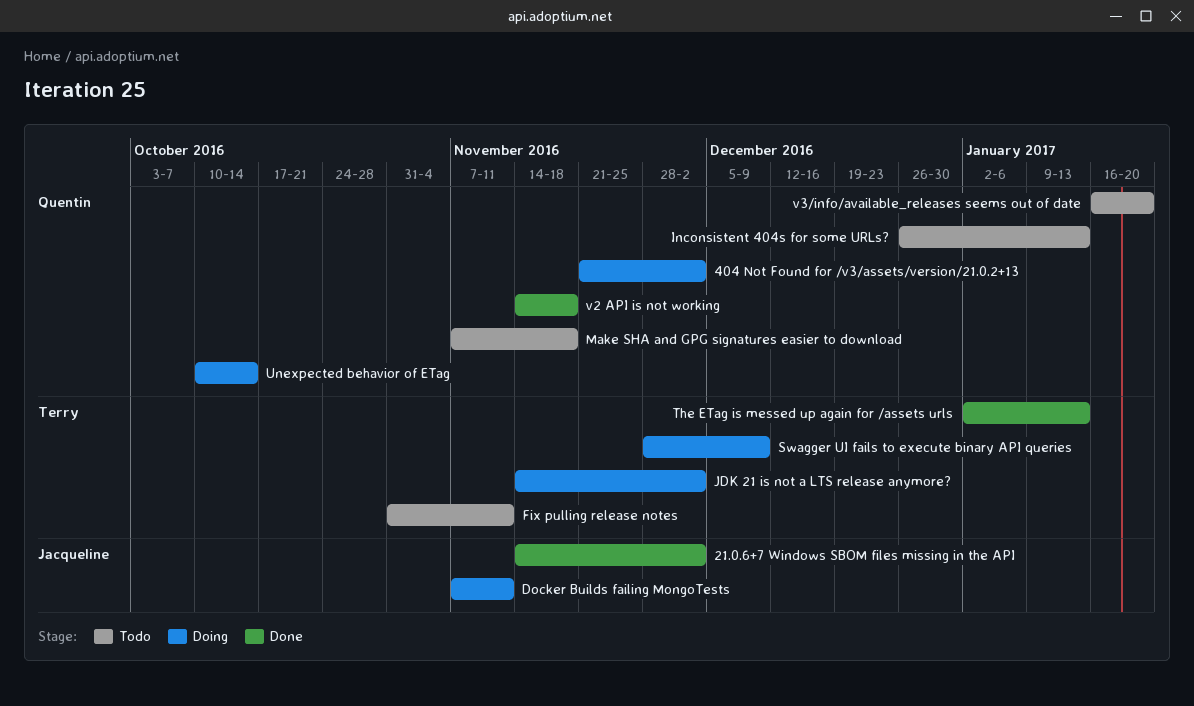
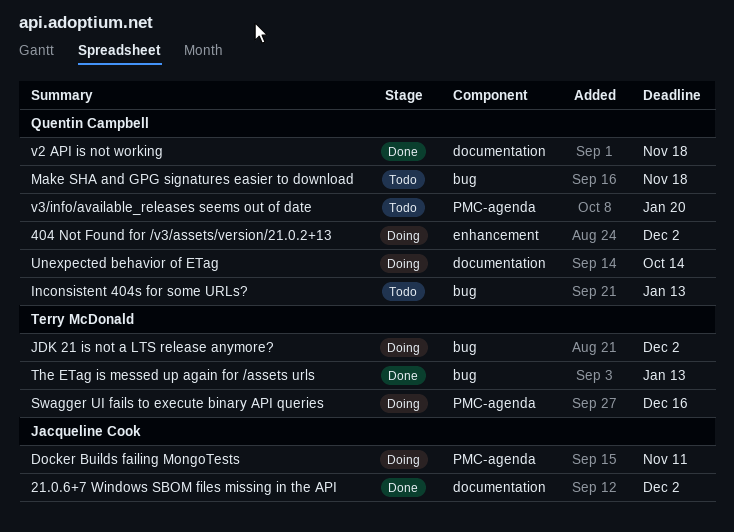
Fix pulling release notes: present -> none
Swagger UI fails to execute binary API queries, due: Dec 9 -> Dec 16

